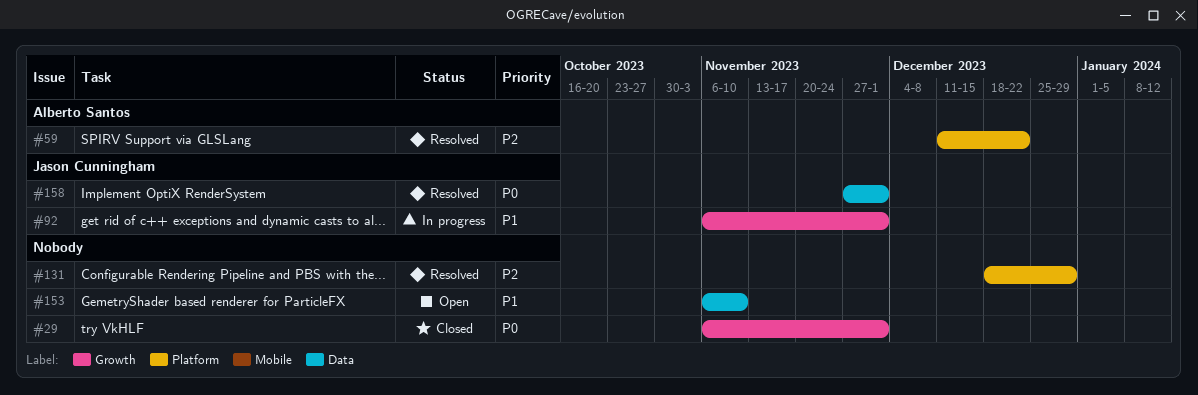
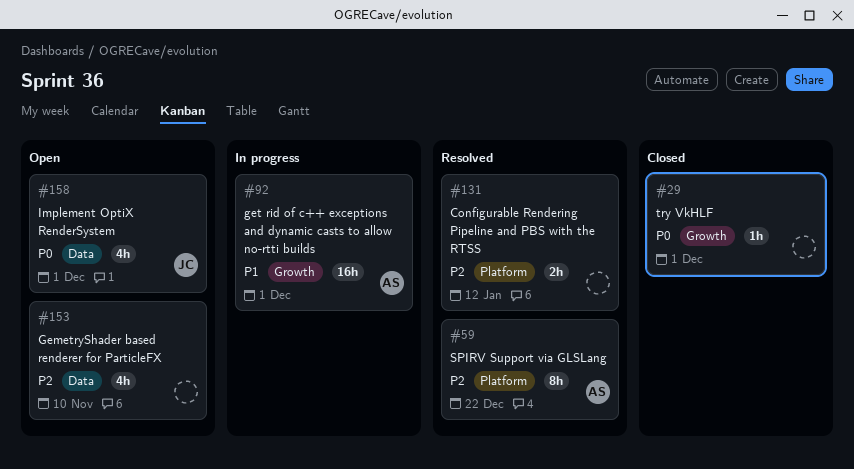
#92, owner: Jason Cunningham -> Alberto Santos
#131, due: Dec 29 -> Jan 12
#153, priority: P1 -> P2
#158, status: Resolved -> Open

